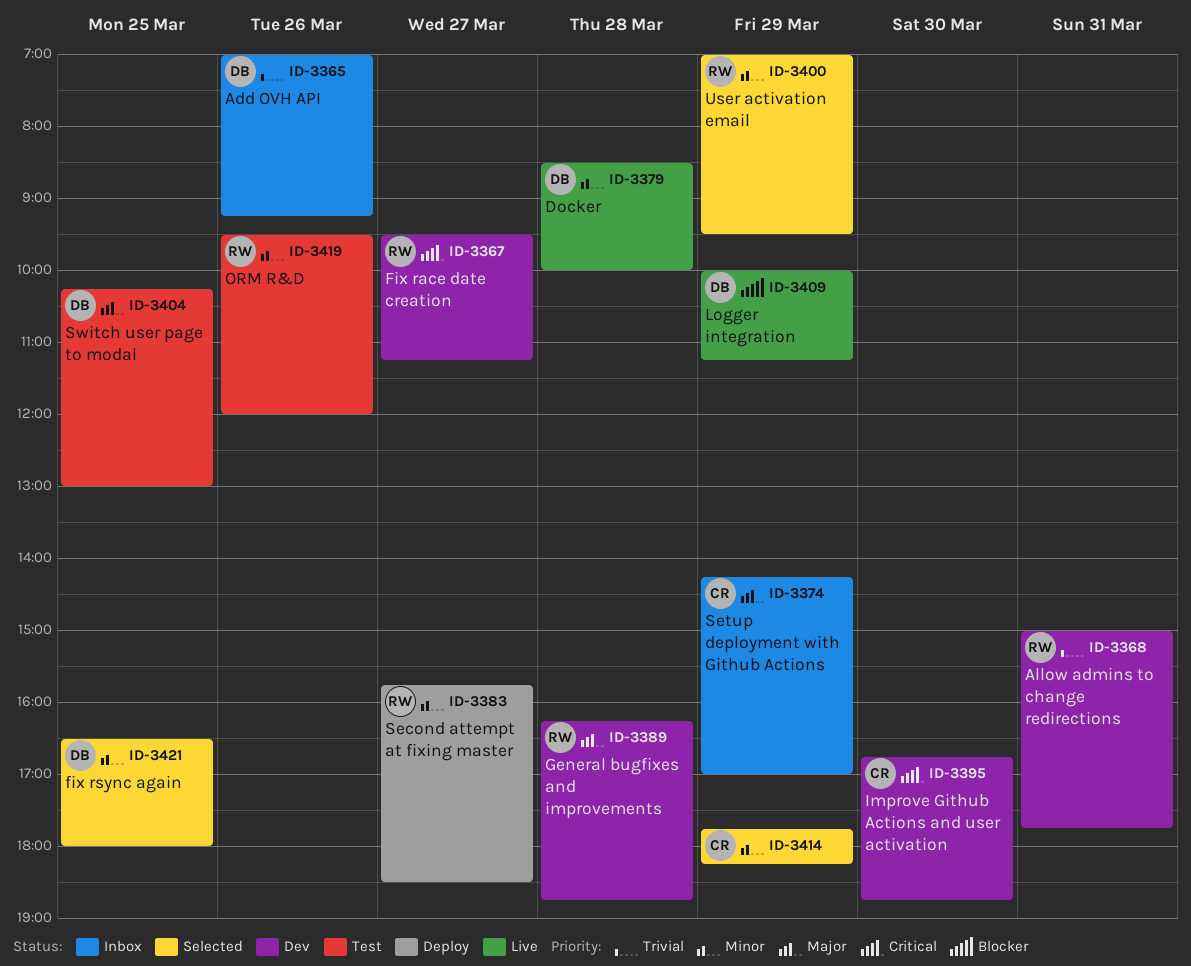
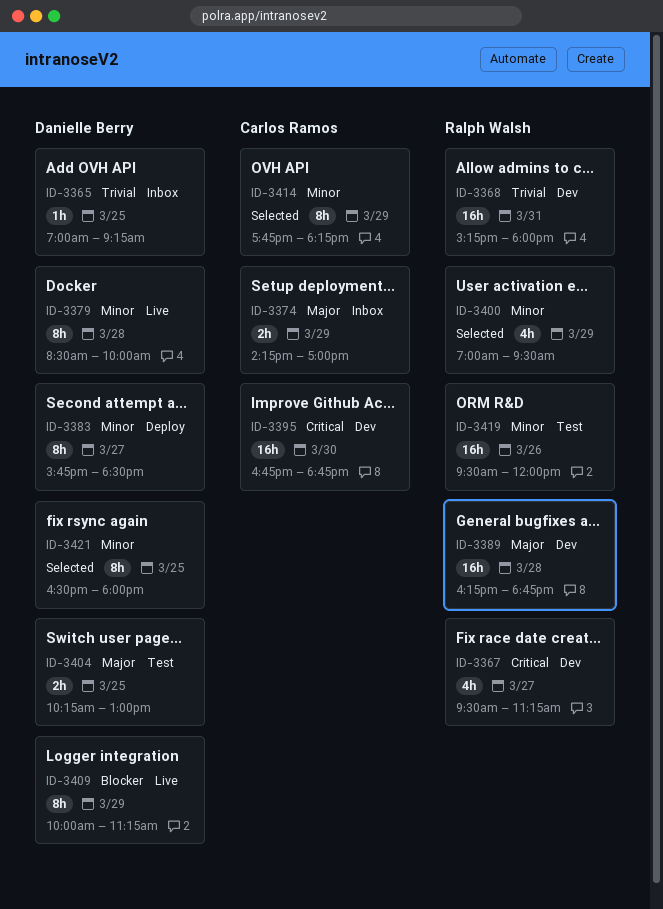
ID-3365, day: Mar 26 -> Mar 25
ID-3368, begins: 15:00 -> 15:15
ID-3368, ends: 17:45 -> 18:00
ID-3383, owner: Ralph Walsh -> Danielle Berry

